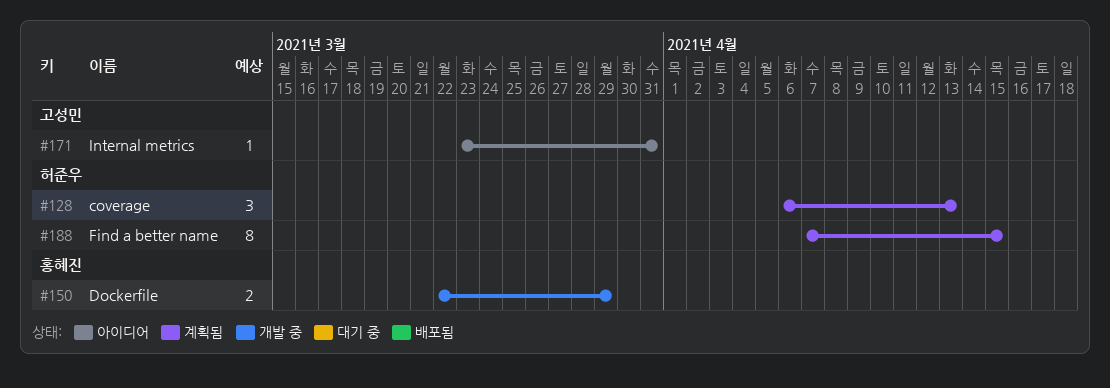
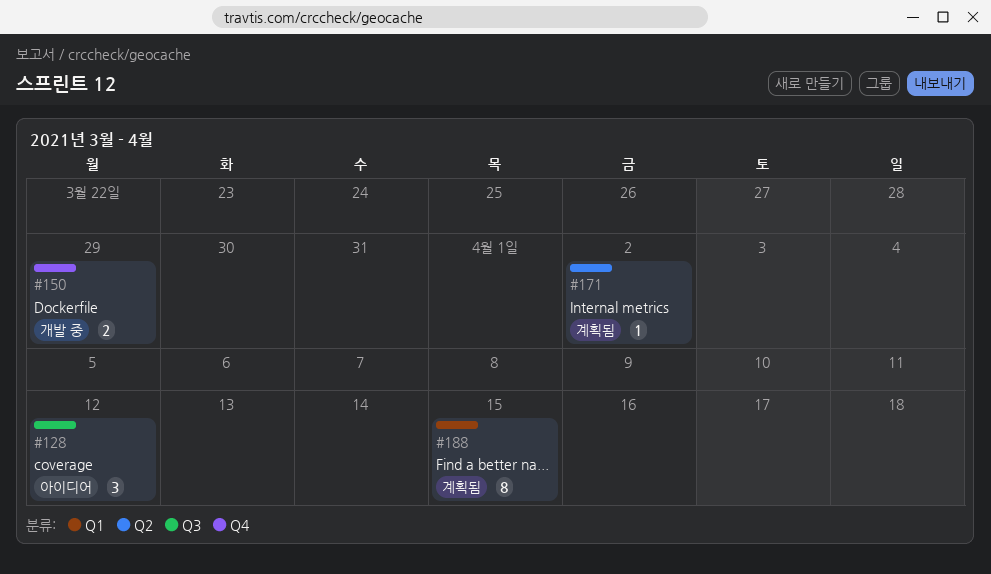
#128, status: 계획됨 -> 아이디어
#128, due: Apr 13 -> Apr 12
#171, status: 아이디어 -> 계획됨
#171, due: Mar 31 -> Apr 2

